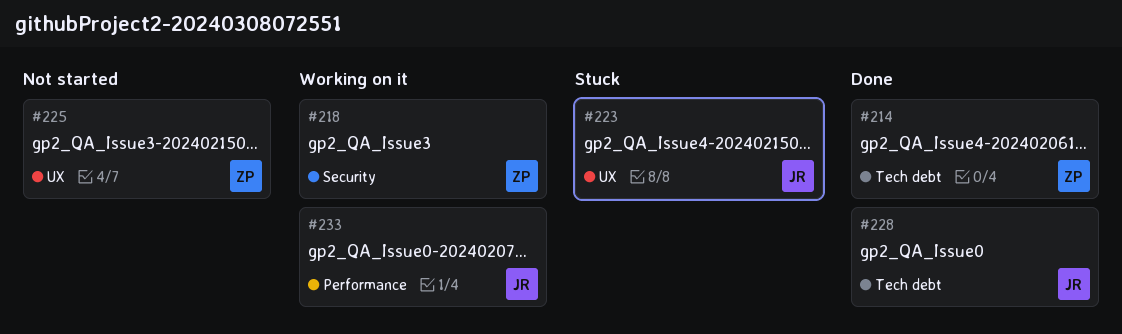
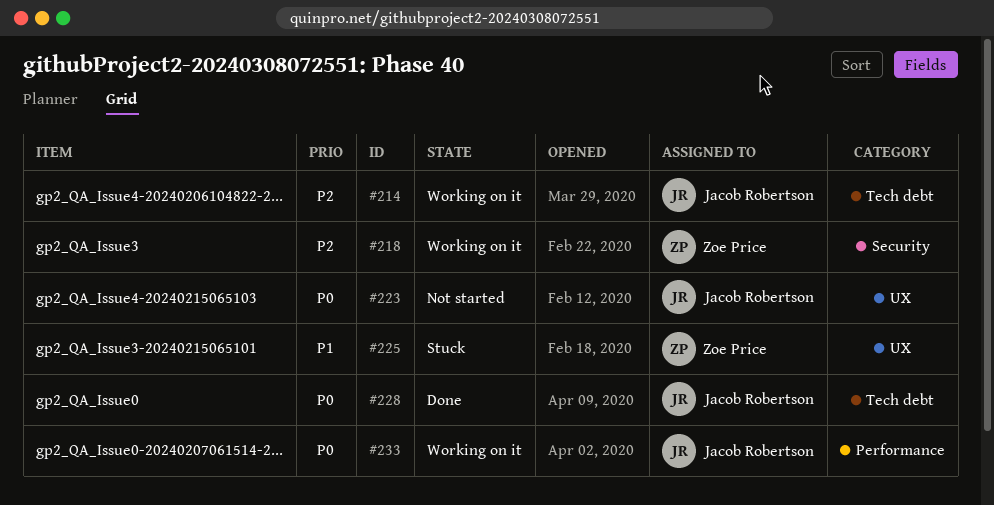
#214, status: Done -> Working on it
#214, owner: Zoe Price -> Jacob Robertson
#223, status: Stuck -> Not started
#225, status: Not started -> Stuck

